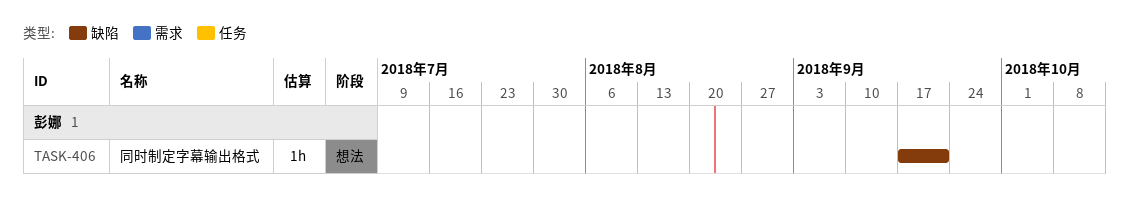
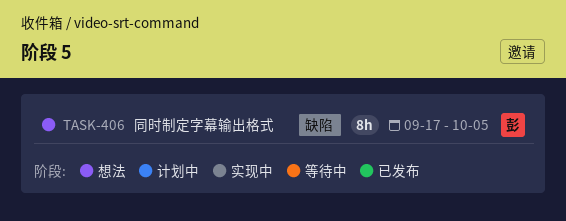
TASK-406, estimate: 1h -> 8h
TASK-406, due: Sep 21 -> Oct 5

